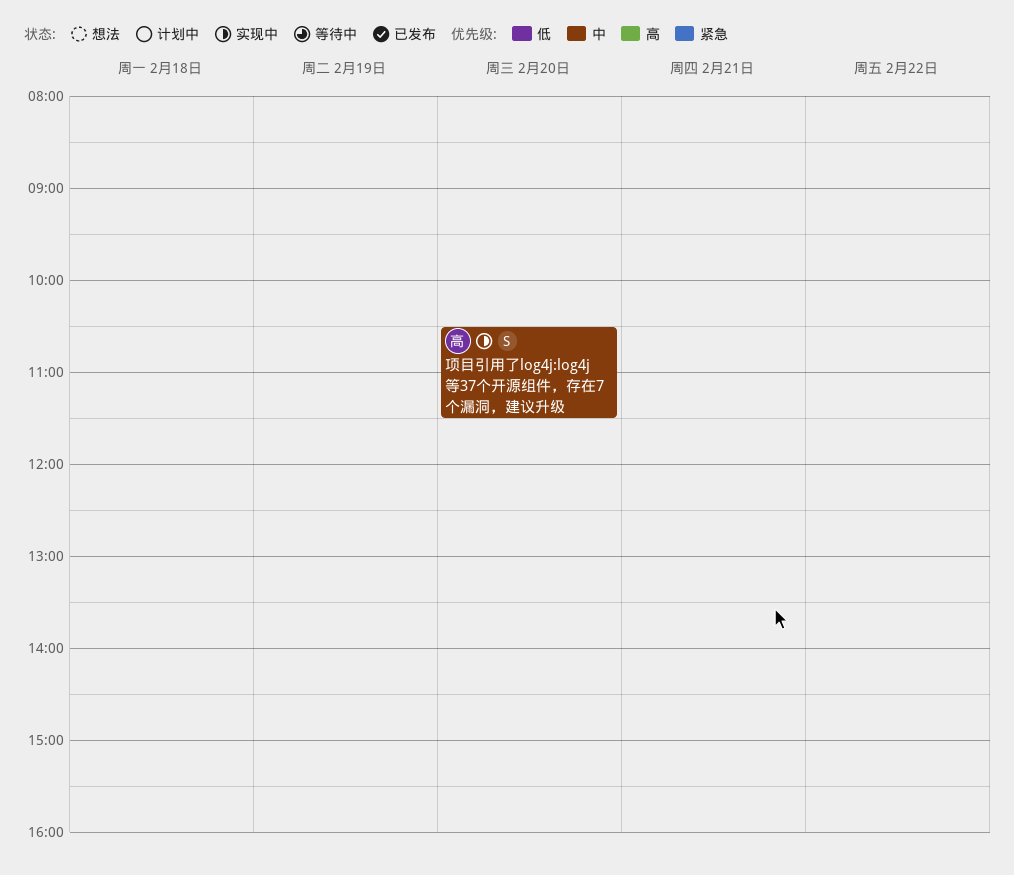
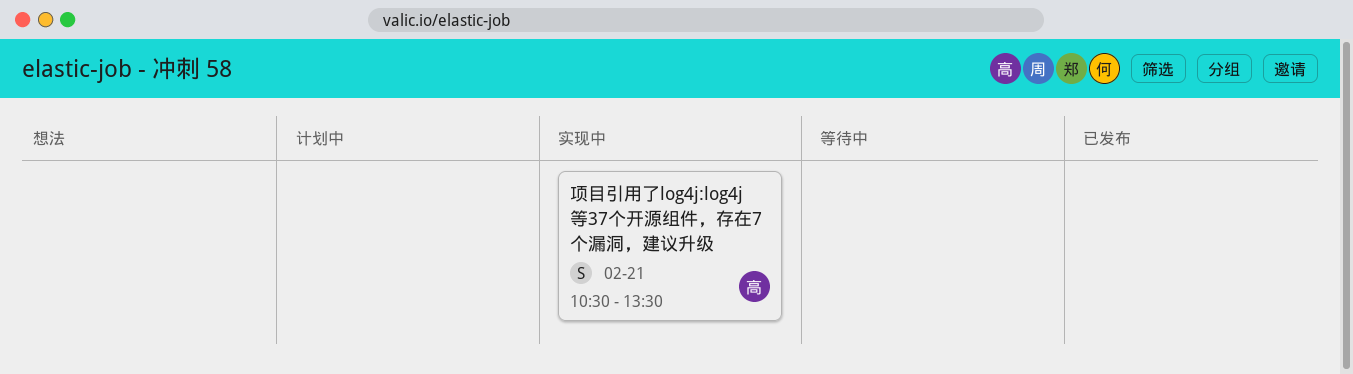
项目引用了log4j:log4j等37个开源组件，存在7个漏洞，建议升级, day: Feb 20 -> Feb 21
项目引用了log4j:log4j等37个开源组件，存在7个漏洞，建议升级, ends: 11:30 -> 13:30

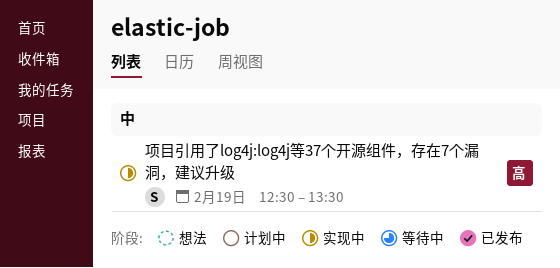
项目引用了log4j:log4j等37个开源组件，存在7个漏洞，建议升级, day: Feb 21 -> Feb 19
项目引用了log4j:log4j等37个开源组件，存在7个漏洞，建议升级, begins: 10:30 -> 12:30

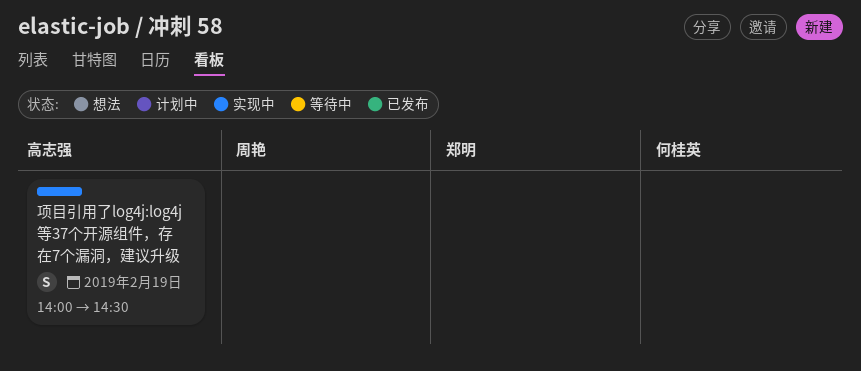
项目引用了log4j:log4j等37个开源组件，存在7个漏洞，建议升级, begins: 12:30 -> 14:00
项目引用了log4j:log4j等37个开源组件，存在7个漏洞，建议升级, ends: 13:30 -> 14:30

